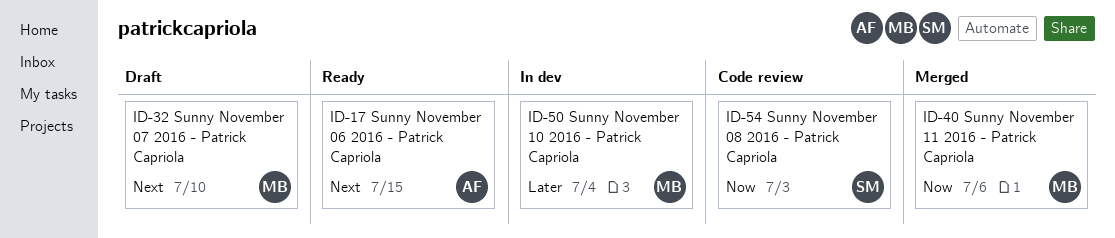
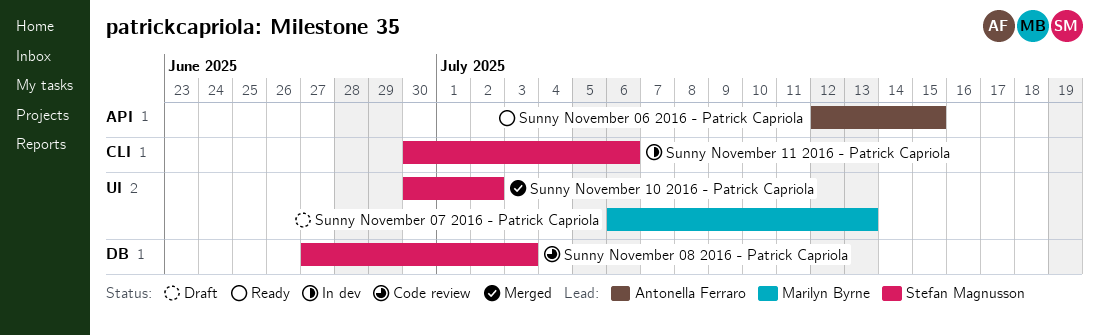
Sunny November 07 2016 - Patrick Capriola, due: Jul 10 -> Jul 13
Sunny November 10 2016 - Patrick Capriola, status: In dev -> Merged
Sunny November 10 2016 - Patrick Capriola, owner: Marilyn Byrne -> Stefan Magnusson
Sunny November 10 2016 - Patrick Capriola, due: Jul 4 -> Jul 2
Sunny November 11 2016 - Patrick Capriola, status: Merged -> In dev
Sunny November 11 2016 - Patrick Capriola, owner: Marilyn Byrne -> Stefan Magnusson

